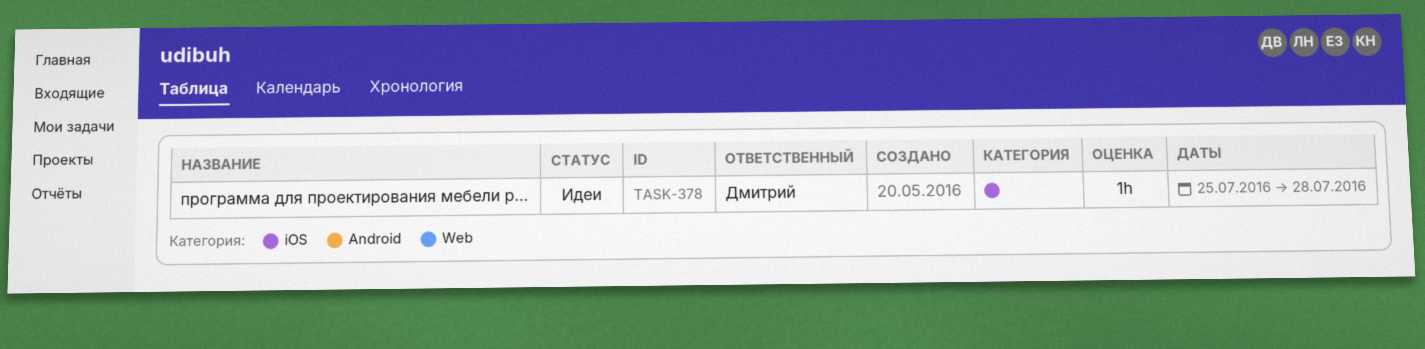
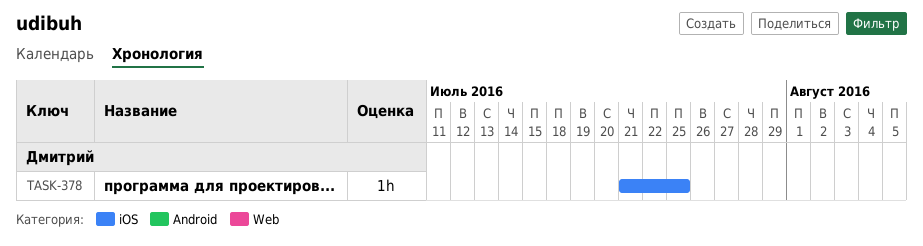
TASK-378, start: Jul 25 -> Jul 21
TASK-378, due: Jul 28 -> Jul 25

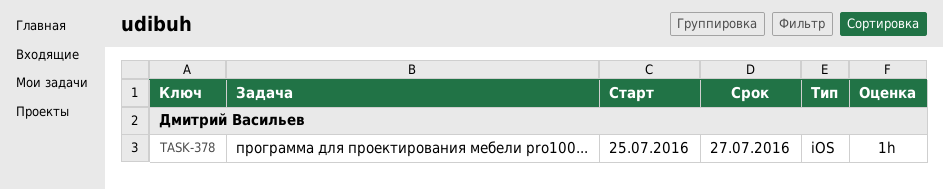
TASK-378, start: Jul 21 -> Jul 25
TASK-378, due: Jul 25 -> Jul 27

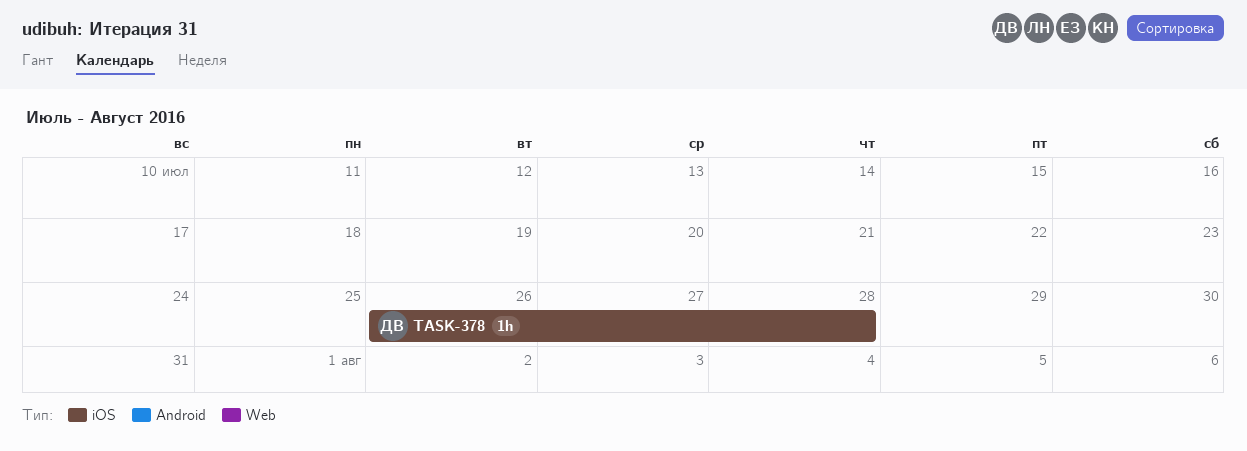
TASK-378, start: Jul 25 -> Jul 26
TASK-378, due: Jul 27 -> Jul 28

